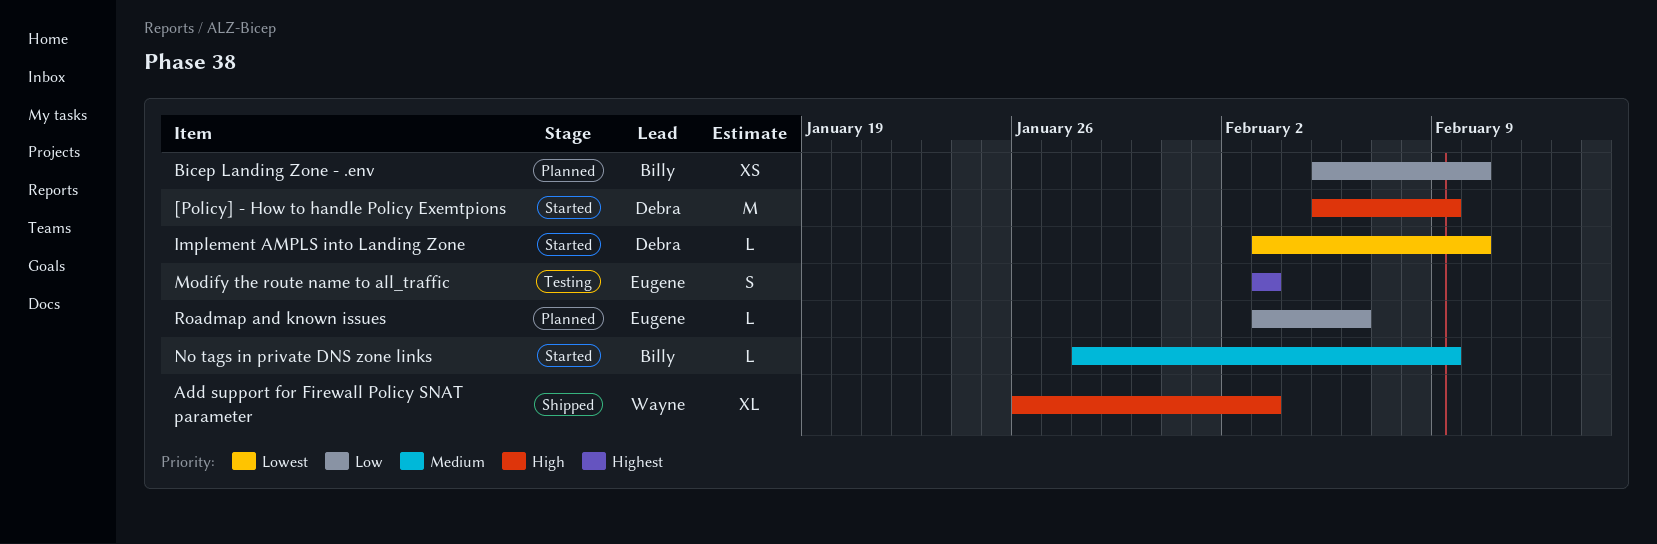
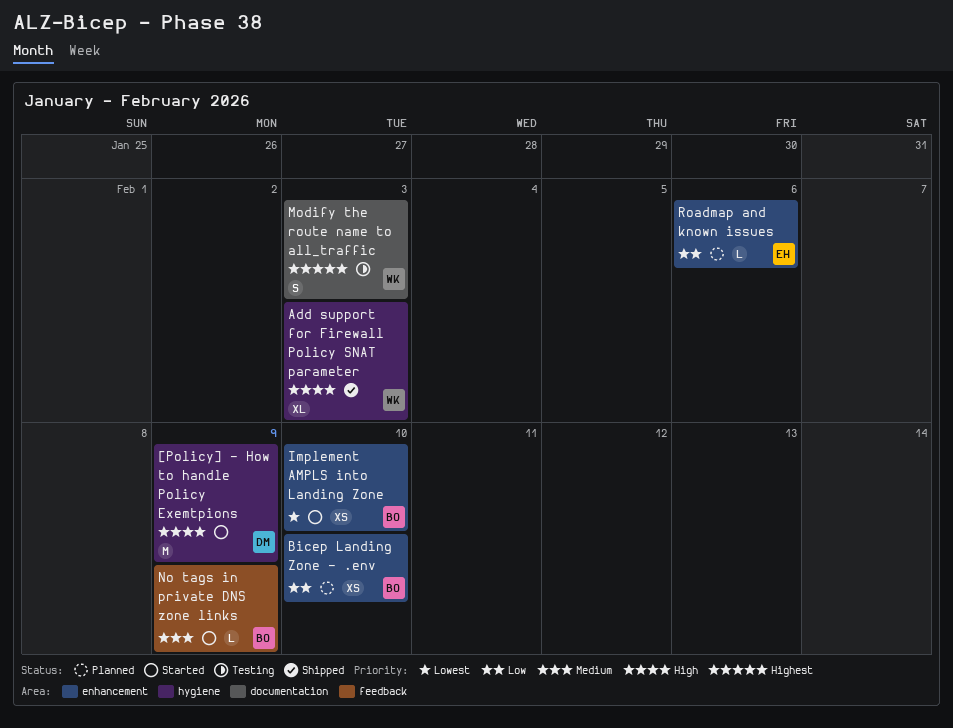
Implement AMPLS into Landing Zone, owner: Debra -> Billy
Implement AMPLS into Landing Zone, estimate: L -> XS
Modify the route name to all_traffic, owner: Eugene -> Wayne

